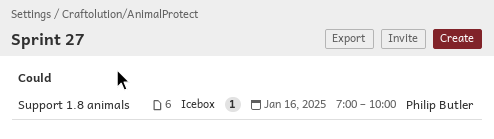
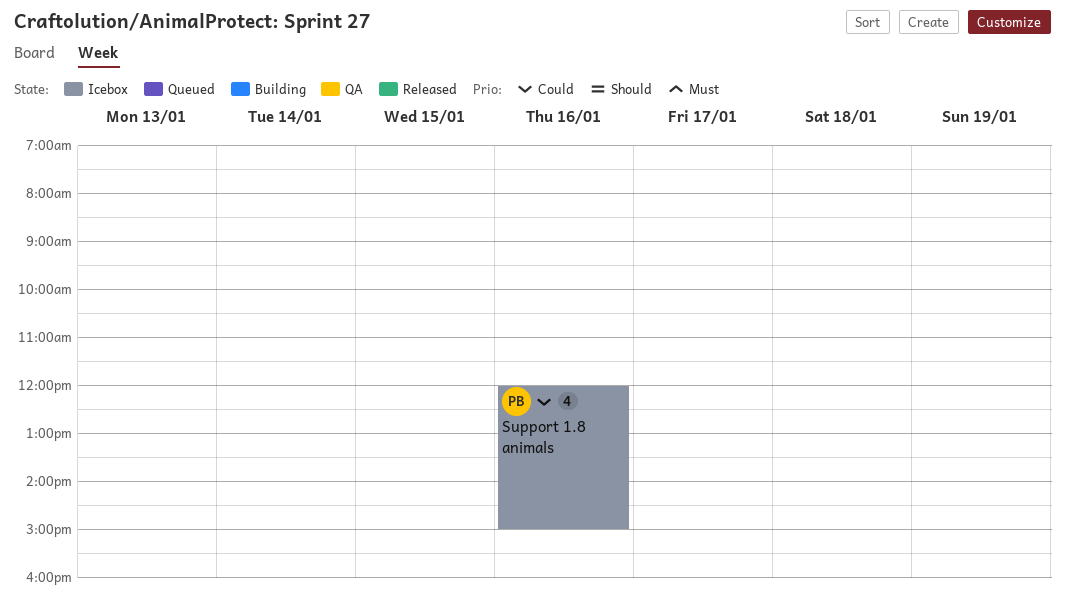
Support 1.8 animals, estimate: 1 -> 4
Support 1.8 animals, begins: 07:00 -> 12:00
Support 1.8 animals, ends: 10:00 -> 15:00

